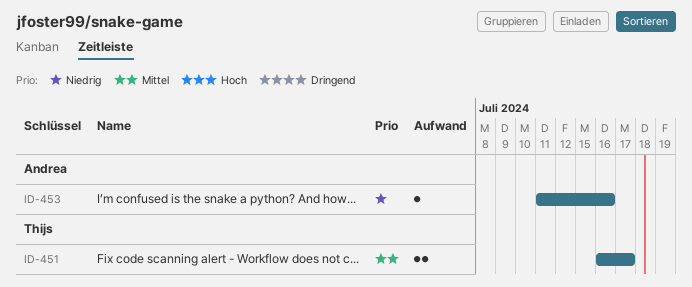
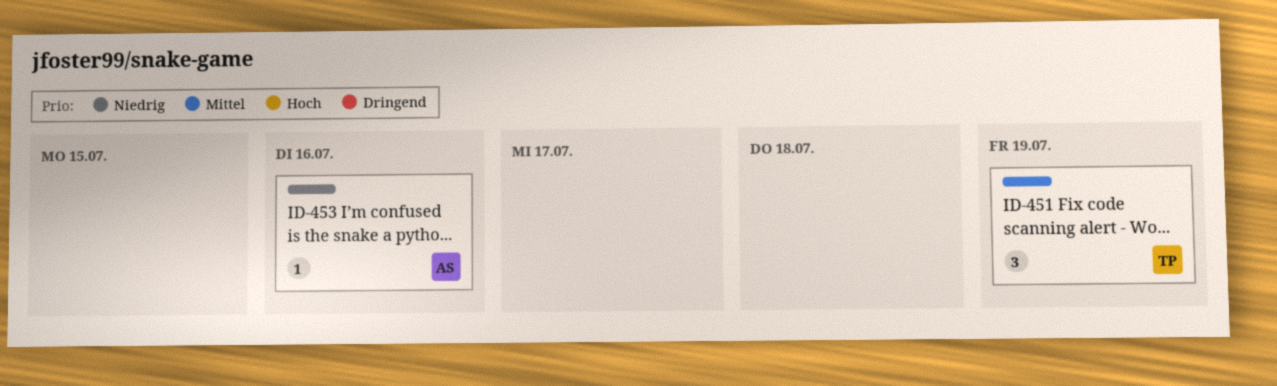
ID-451, estimate: 2 -> 3
ID-451, due: Jul 17 -> Jul 19

